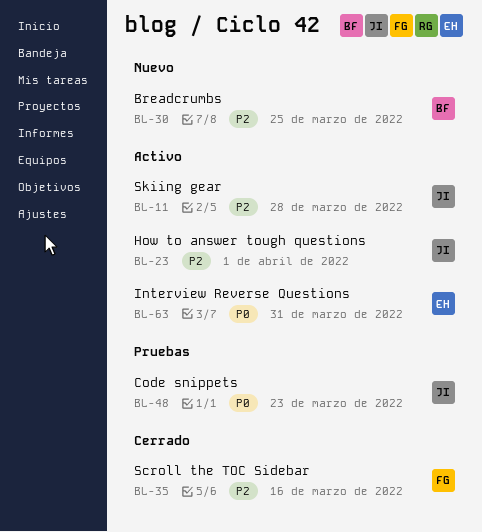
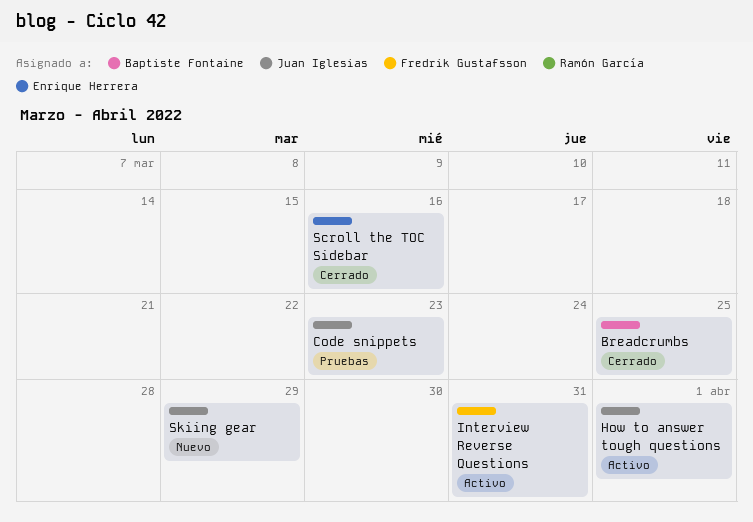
Breadcrumbs, status: Nuevo -> Cerrado
Interview Reverse Questions, owner: Enrique Herrera -> Fredrik Gustafsson
Scroll the TOC Sidebar, owner: Fredrik Gustafsson -> Enrique Herrera
Skiing gear, status: Activo -> Nuevo
Skiing gear, due: Mar 28 -> Mar 29

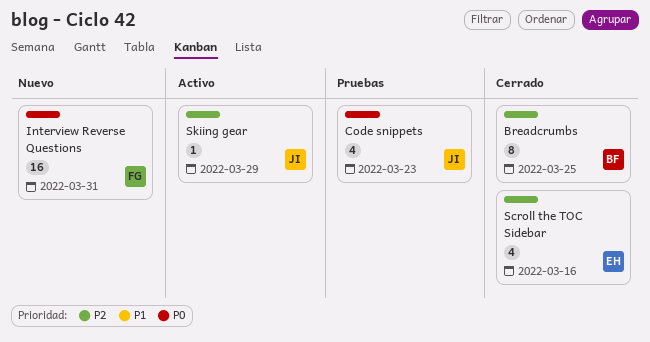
How to answer tough questions: present -> none
Interview Reverse Questions, status: Activo -> Nuevo
Skiing gear, status: Nuevo -> Activo

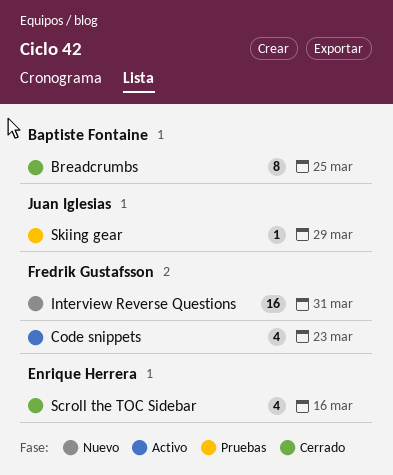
Code snippets, status: Pruebas -> Activo
Code snippets, owner: Juan Iglesias -> Fredrik Gustafsson
Skiing gear, status: Activo -> Pruebas

